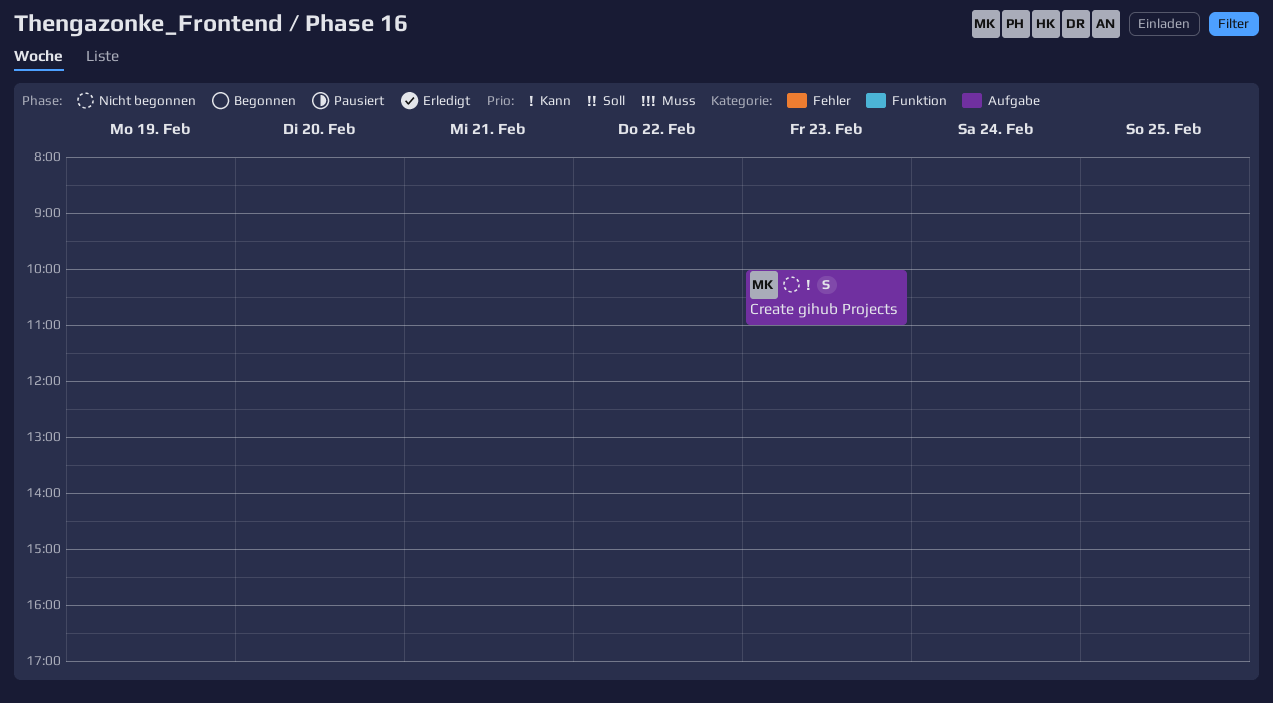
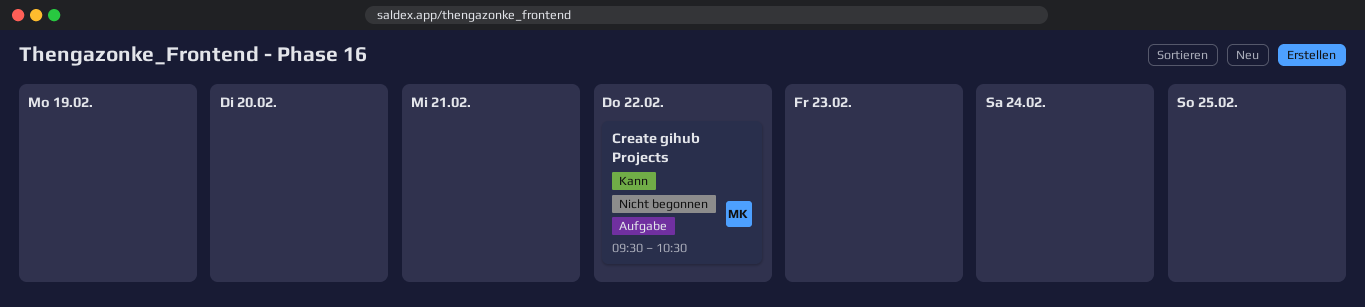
Create gihub Projects, day: Feb 23 -> Feb 22
Create gihub Projects, begins: 10:00 -> 09:30
Create gihub Projects, ends: 11:00 -> 10:30

